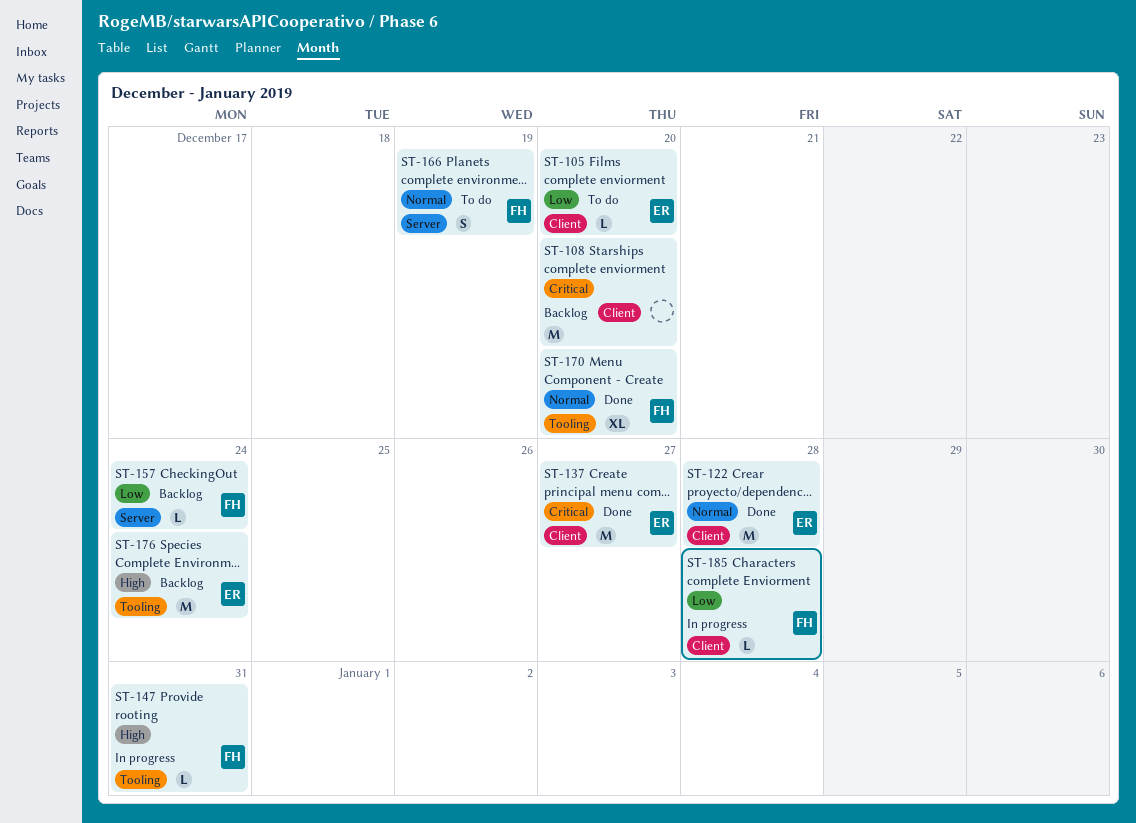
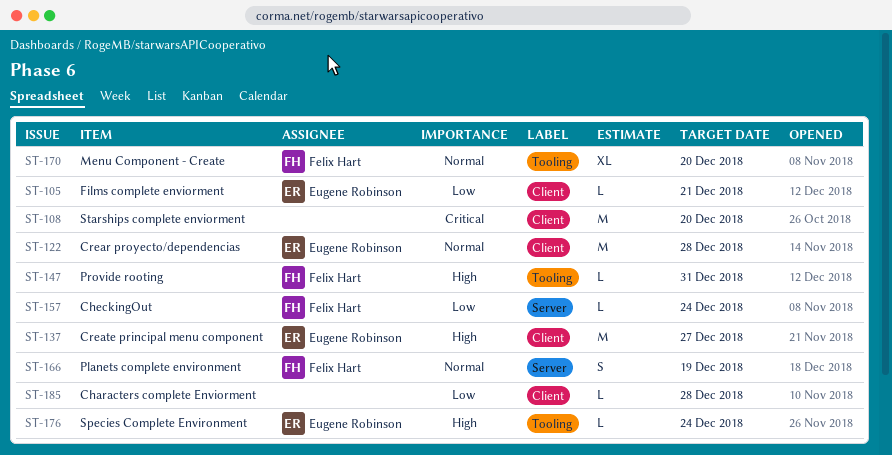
ST-105, due: Dec 20 -> Dec 21
ST-137, priority: Critical -> High
ST-176, estimate: M -> L
ST-185, owner: Felix Hart -> none

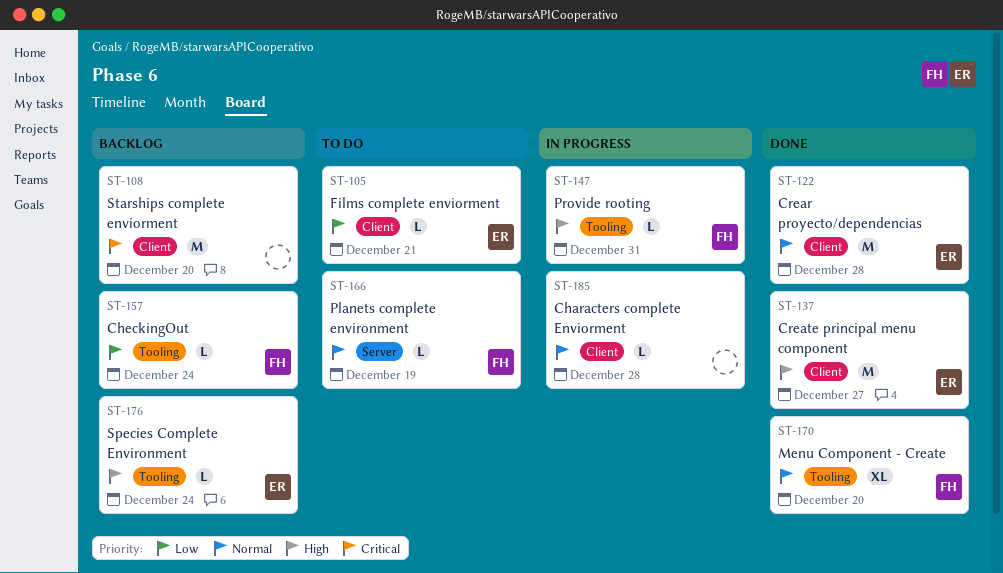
ST-157, label: Server -> Tooling
ST-166, estimate: S -> L
ST-185, priority: Low -> Normal

